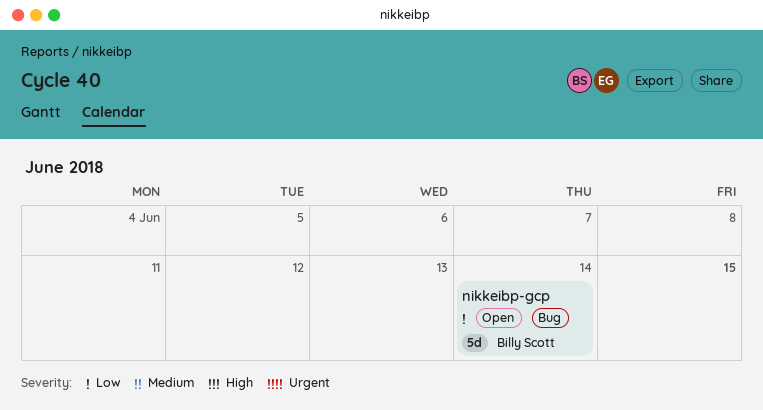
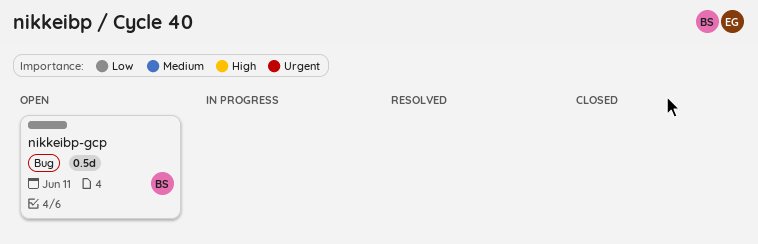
nikkeibp-gcp, estimate: 5d -> 0.5d
nikkeibp-gcp, due: Jun 14 -> Jun 11

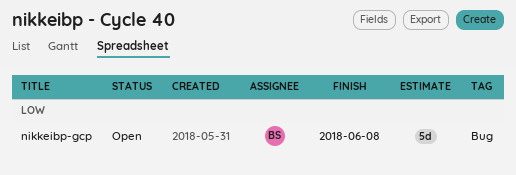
nikkeibp-gcp, estimate: 0.5d -> 5d
nikkeibp-gcp, due: Jun 11 -> Jun 8

